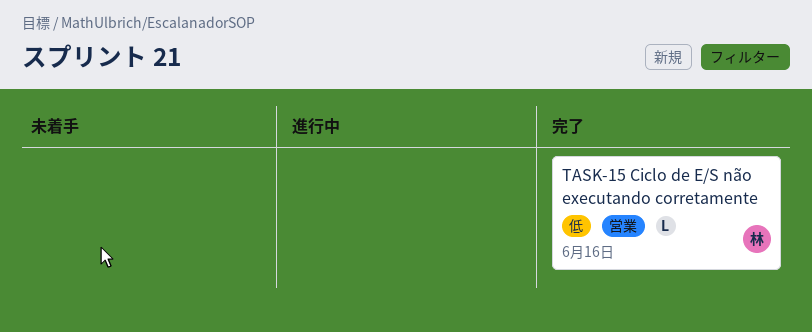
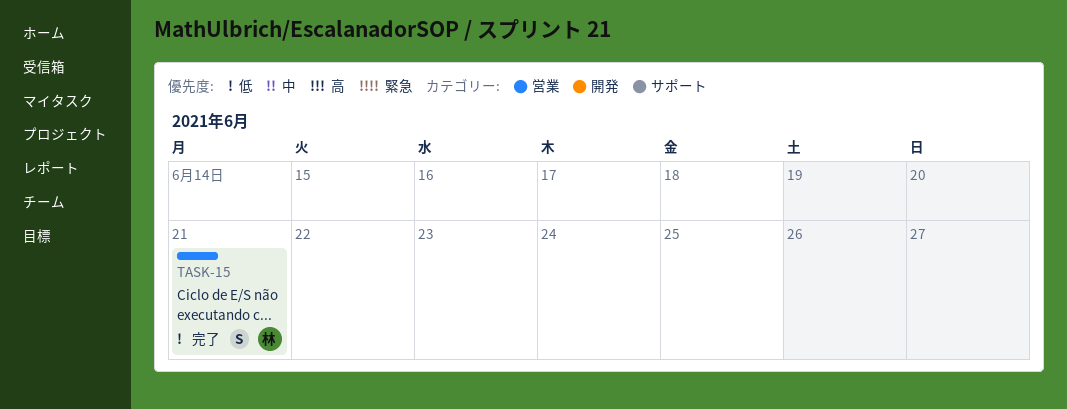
TASK-15, estimate: L -> S
TASK-15, due: Jun 16 -> Jun 21

